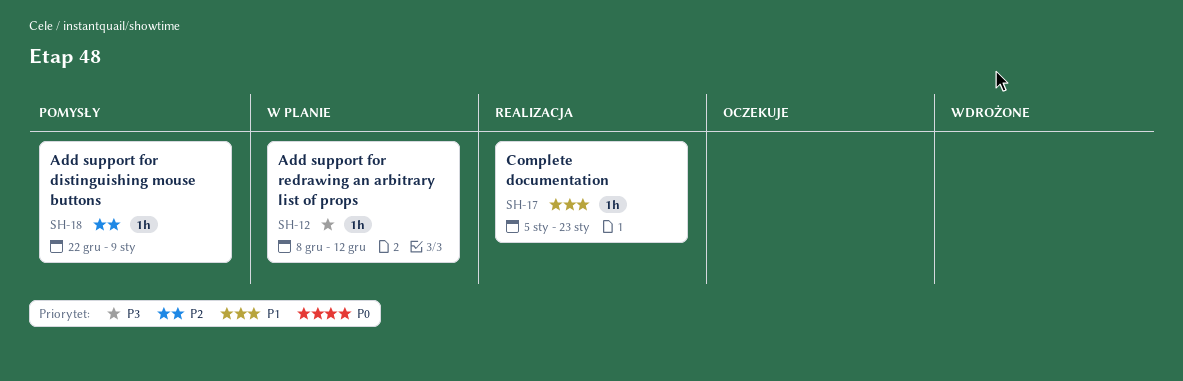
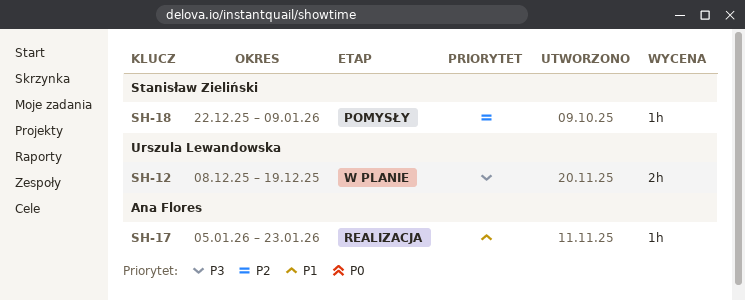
SH-12, estimate: 1h -> 2h
SH-12, due: Dec 12 -> Dec 19

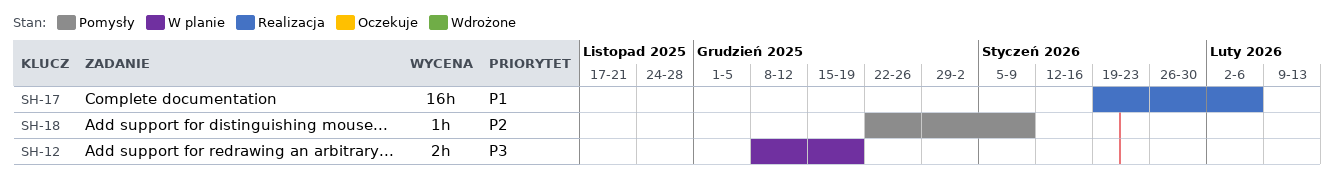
SH-17, estimate: 1h -> 16h
SH-17, start: Jan 5 -> Jan 19
SH-17, due: Jan 23 -> Feb 6

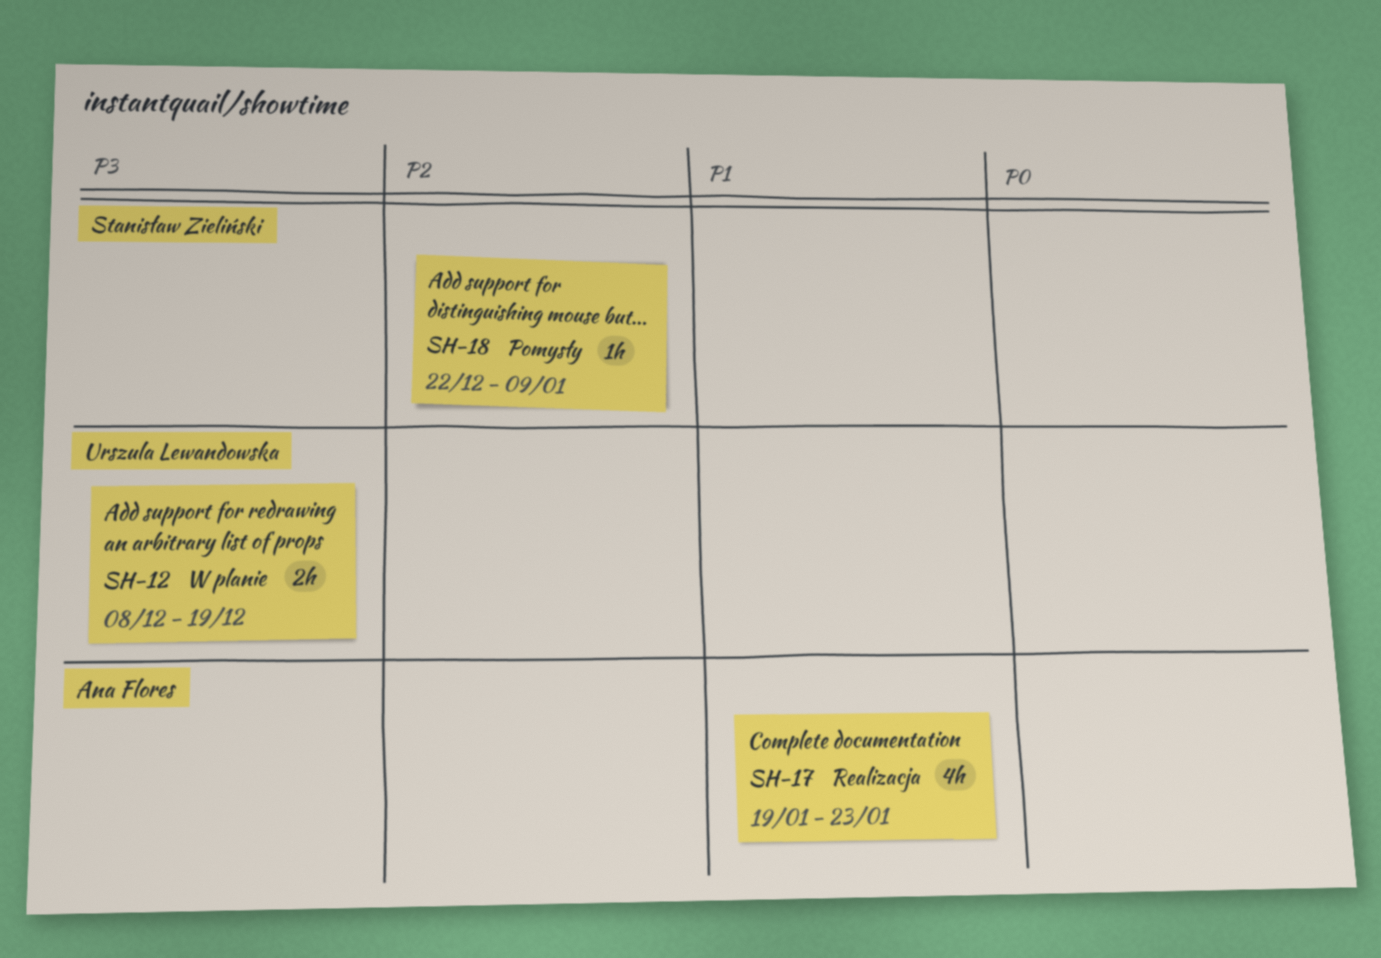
SH-17, estimate: 16h -> 4h
SH-17, due: Feb 6 -> Jan 23

